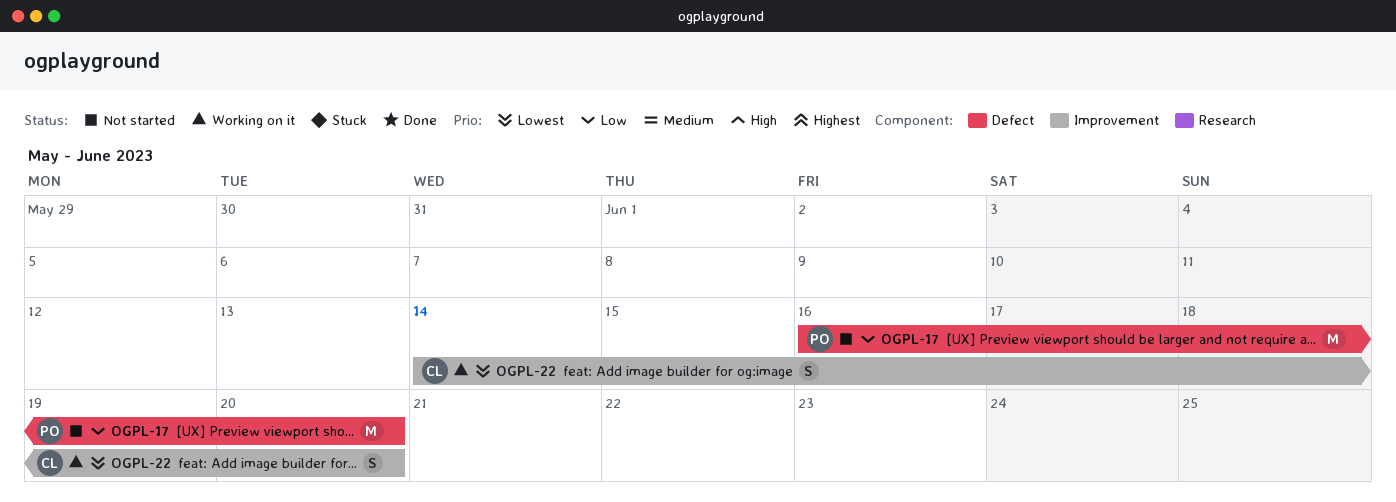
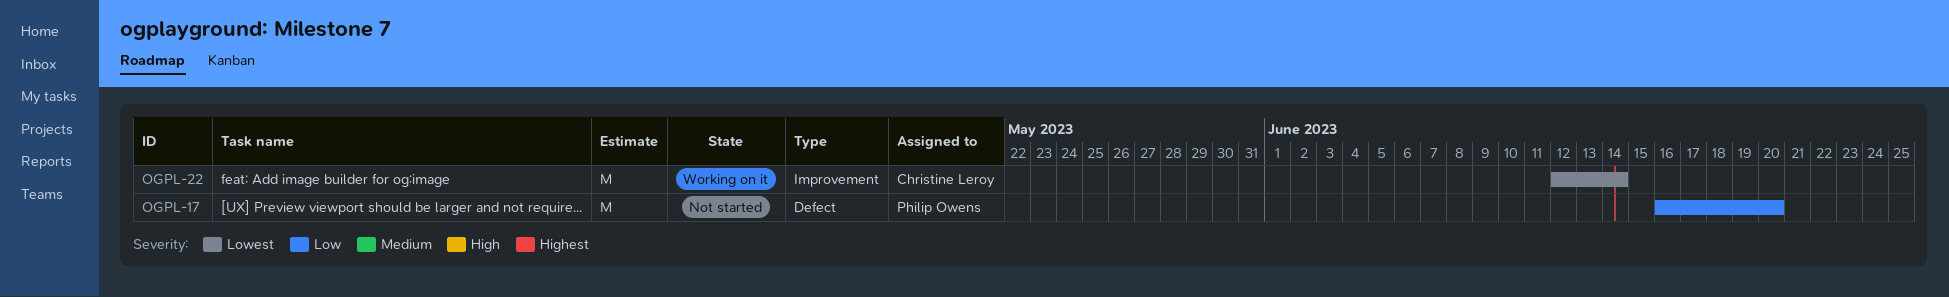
OGPL-22, estimate: S -> M
OGPL-22, start: Jun 14 -> Jun 12
OGPL-22, due: Jun 20 -> Jun 14

